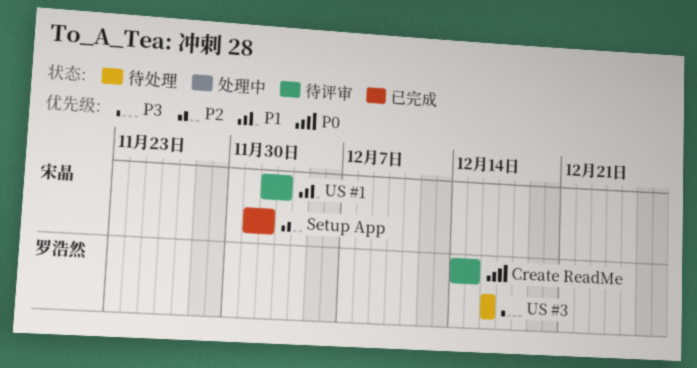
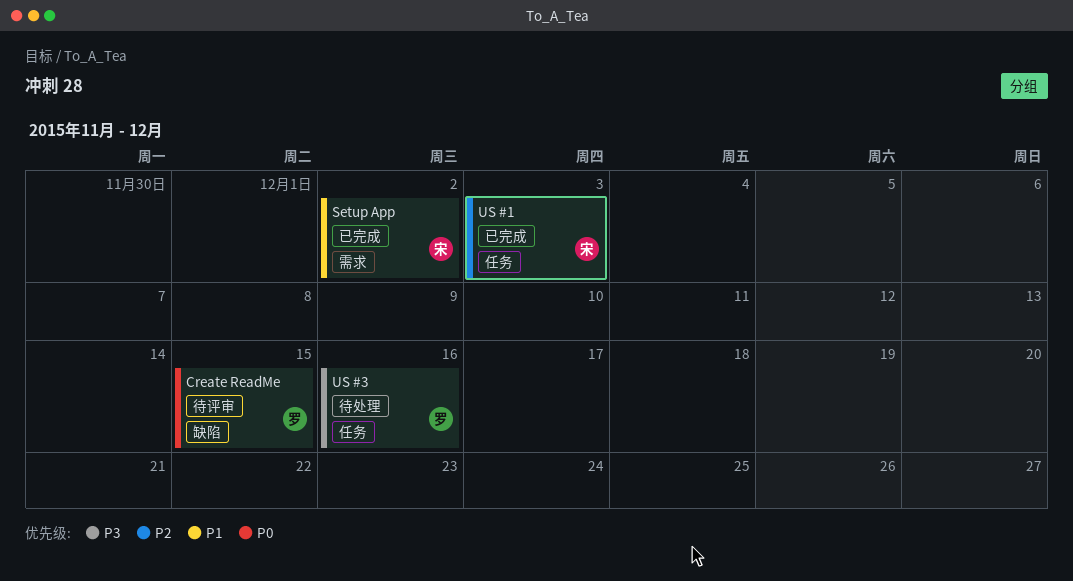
Setup App, priority: P2 -> P1
US #1, status: 待评审 -> 已完成
US #1, priority: P1 -> P2

